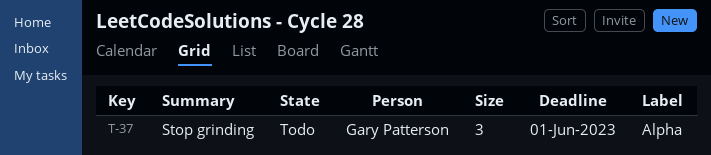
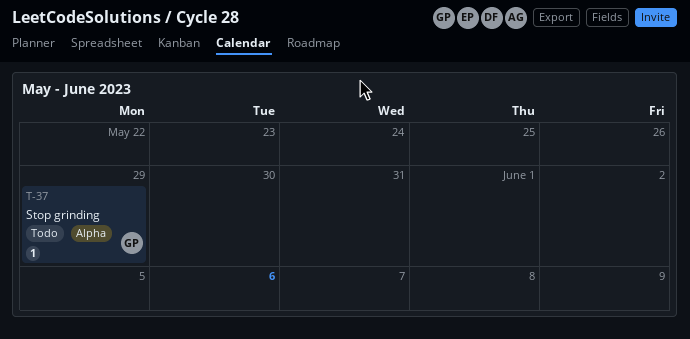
T-37, estimate: 3 -> 1
T-37, due: Jun 1 -> May 29

